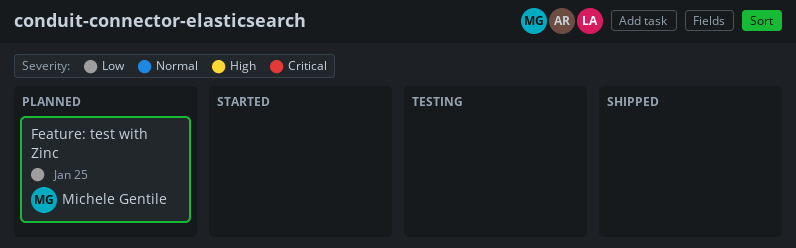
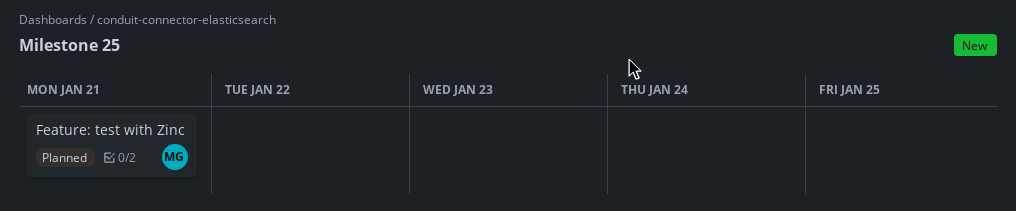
Feature: test with Zinc, due: Jan 25 -> Jan 21

